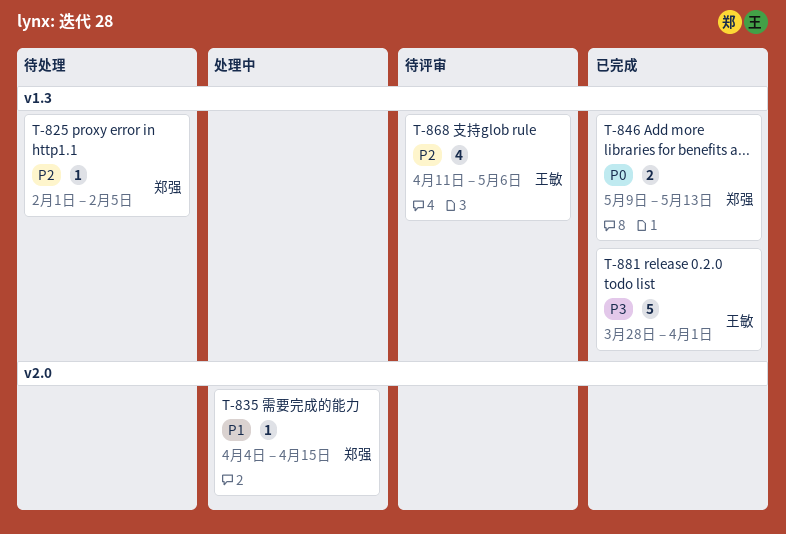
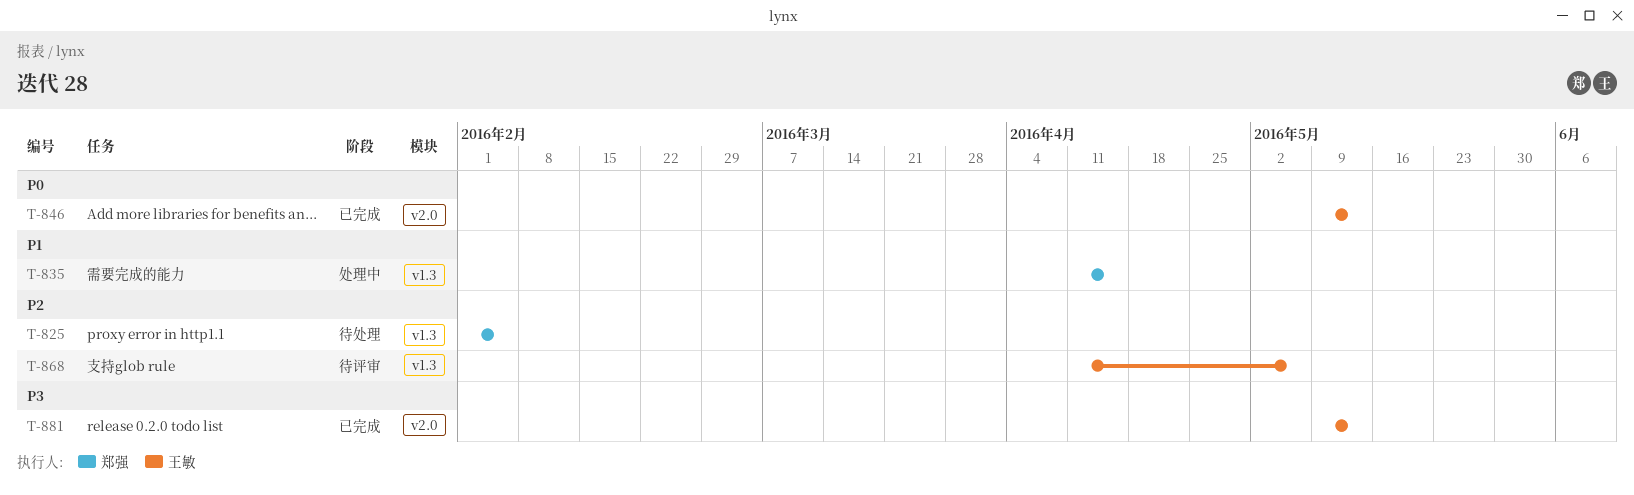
T-835, label: v2.0 -> v1.3
T-835, start: Apr 4 -> Apr 11
T-846, owner: 郑强 -> 王敏
T-846, label: v1.3 -> v2.0
T-881, label: v1.3 -> v2.0
T-881, start: Mar 28 -> May 9
T-881, due: Apr 1 -> May 13

